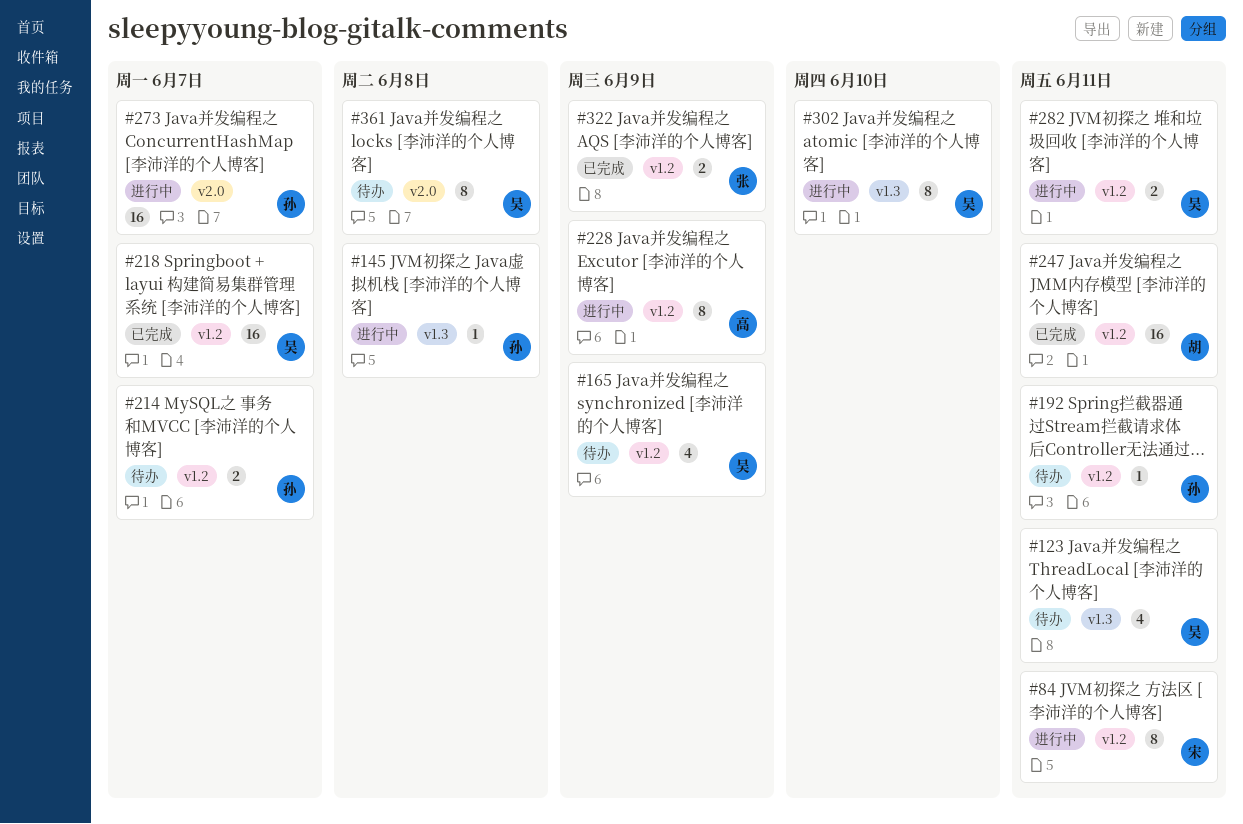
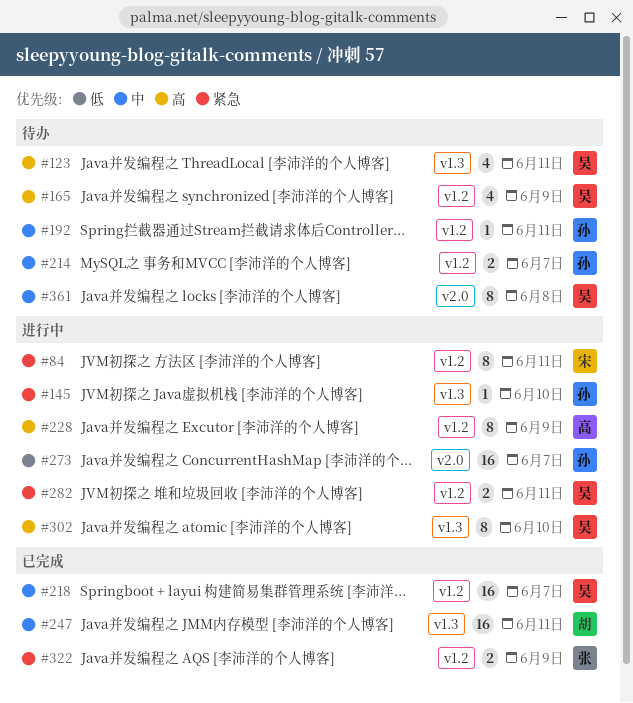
#145, due: Jun 8 -> Jun 10
#247, label: v1.2 -> v1.3

